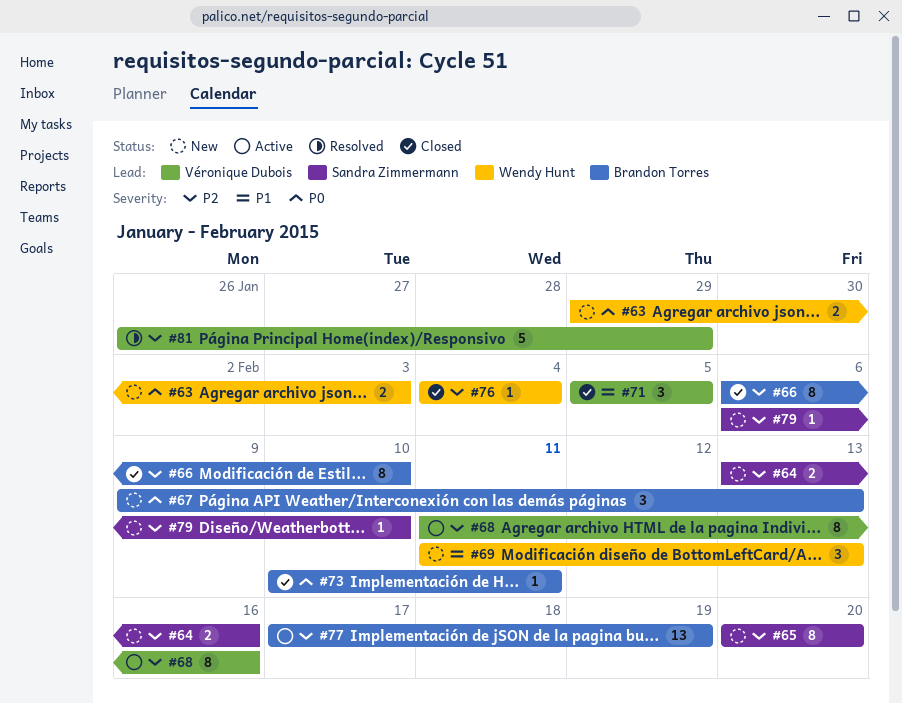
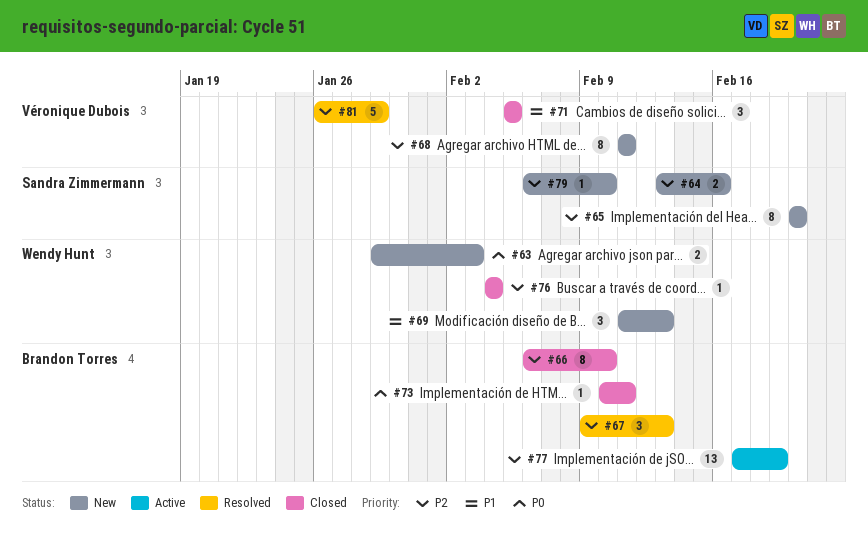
#67, status: New -> Resolved
#67, priority: P0 -> P2
#68, status: Active -> New
#68, due: Feb 16 -> Feb 11

